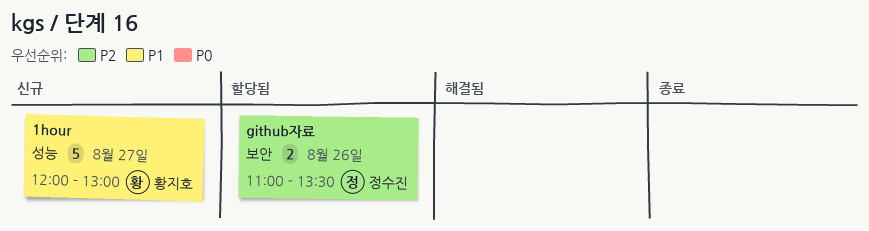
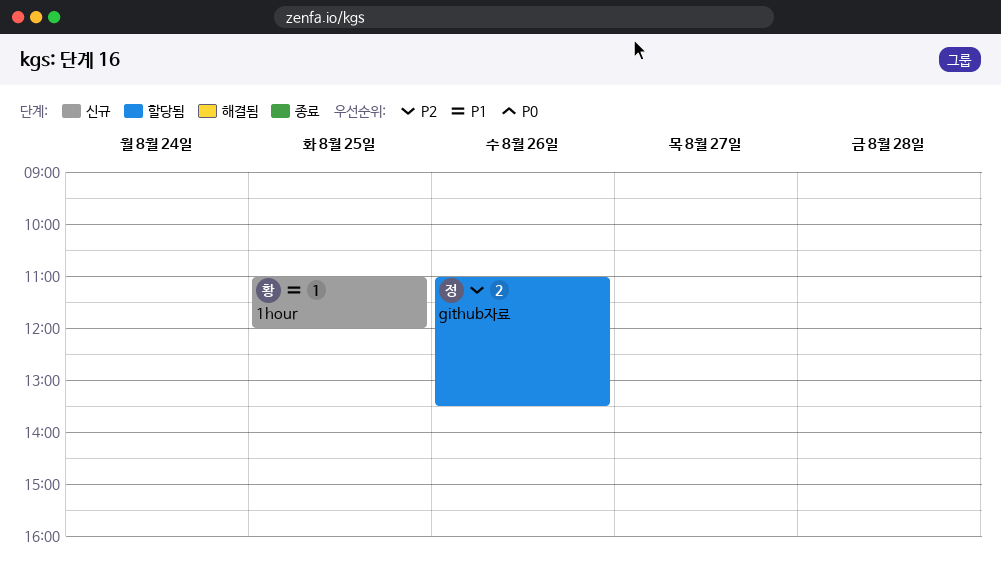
1hour, estimate: 5 -> 1
1hour, day: Aug 27 -> Aug 25
1hour, begins: 12:00 -> 11:00
1hour, ends: 13:00 -> 12:00

